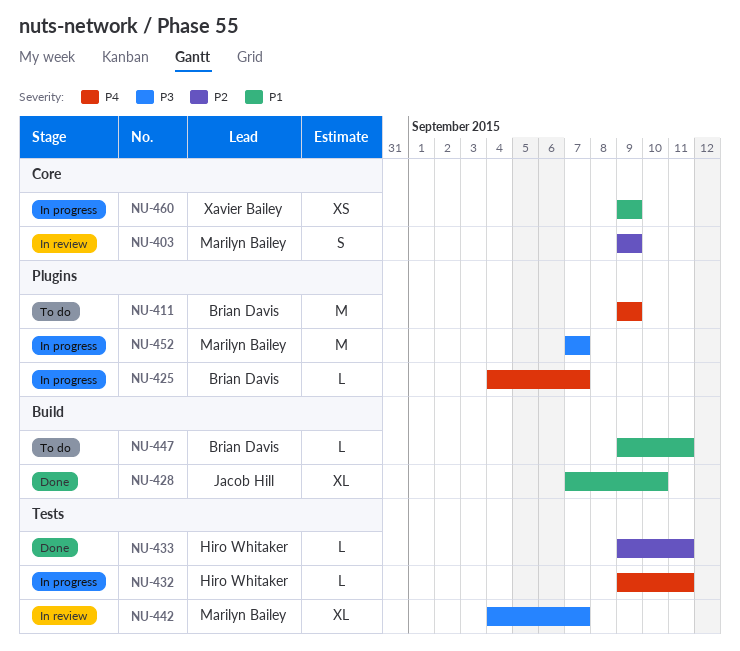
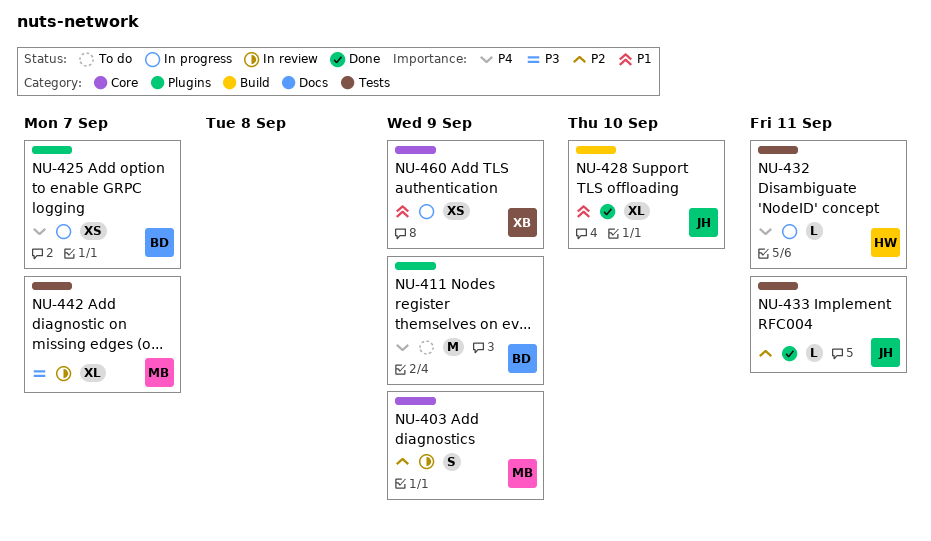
NU-425, estimate: L -> XS
NU-433, owner: Hiro Whitaker -> Jacob Hill
NU-447: present -> none
NU-452: present -> none

